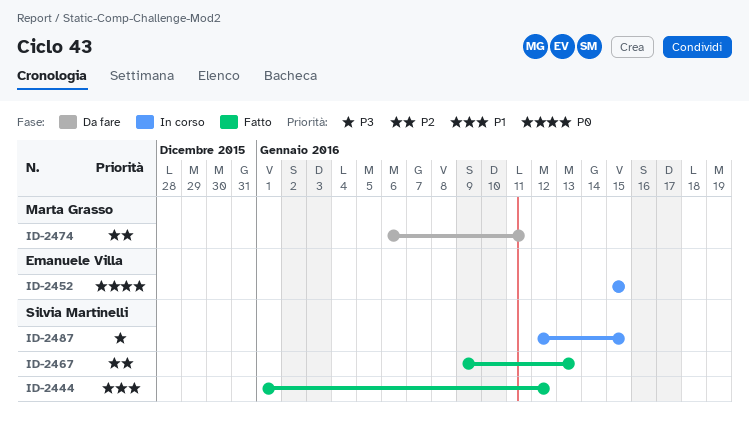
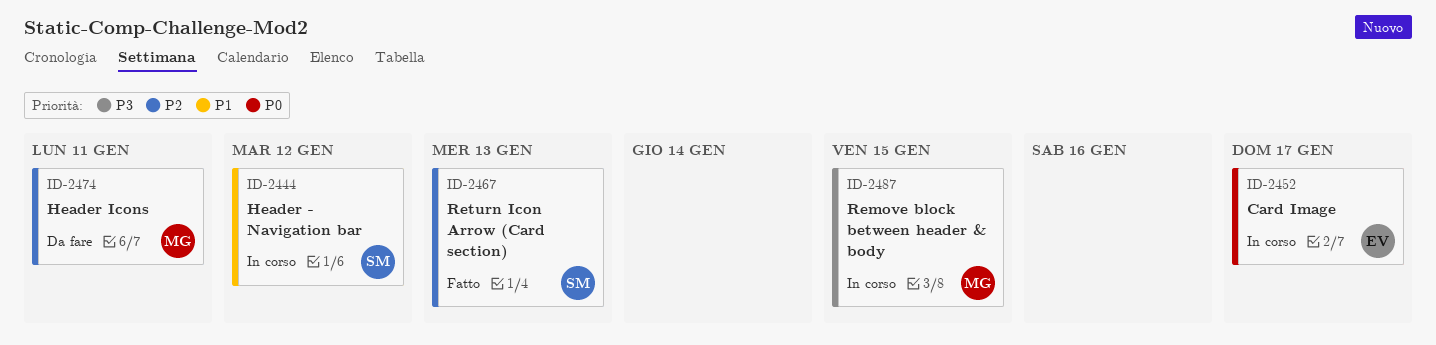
ID-2444, status: Fatto -> In corso
ID-2452, due: Jan 15 -> Jan 17
ID-2487, owner: Silvia Martinelli -> Marta Grasso

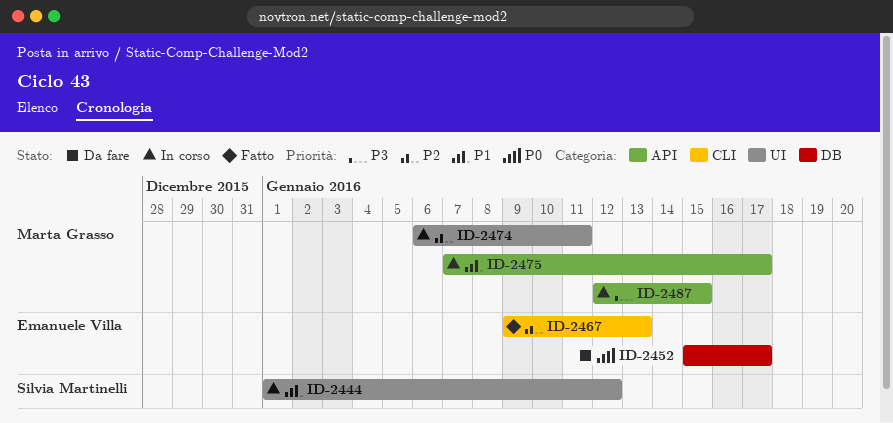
ID-2452, status: In corso -> Da fare
ID-2467, owner: Silvia Martinelli -> Emanuele Villa
ID-2474, status: Da fare -> In corso
ID-2475: none -> present

